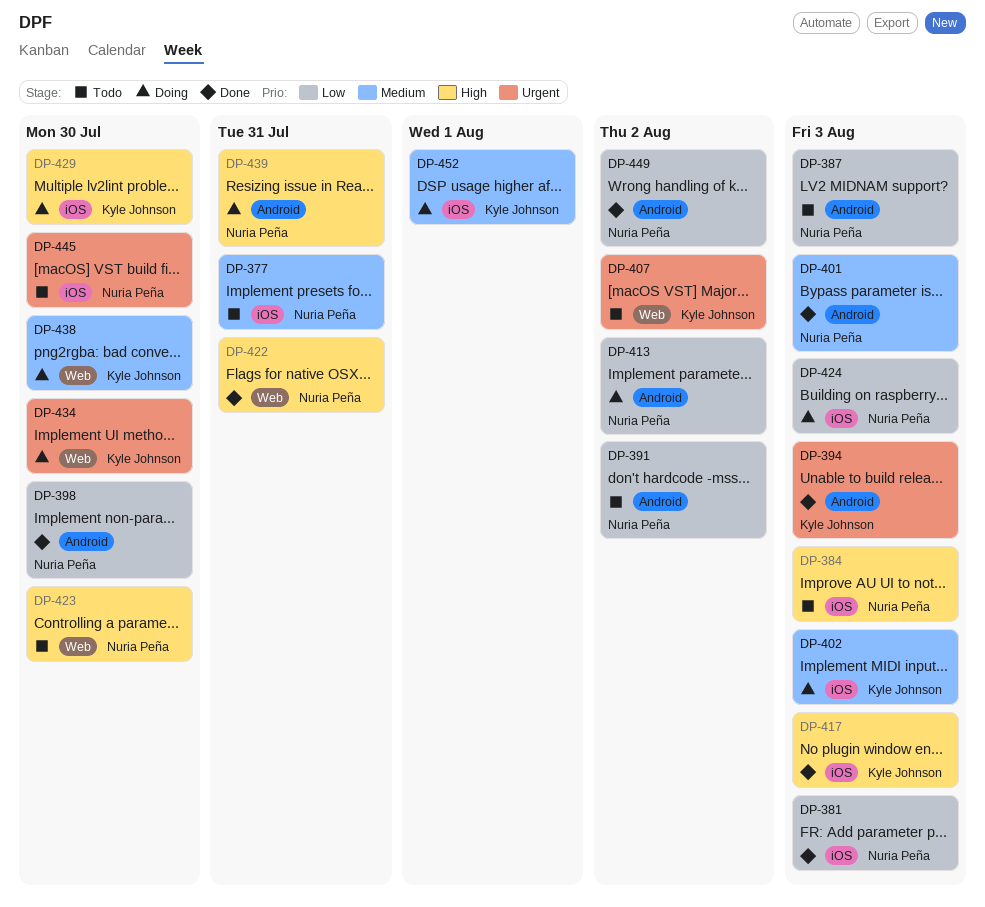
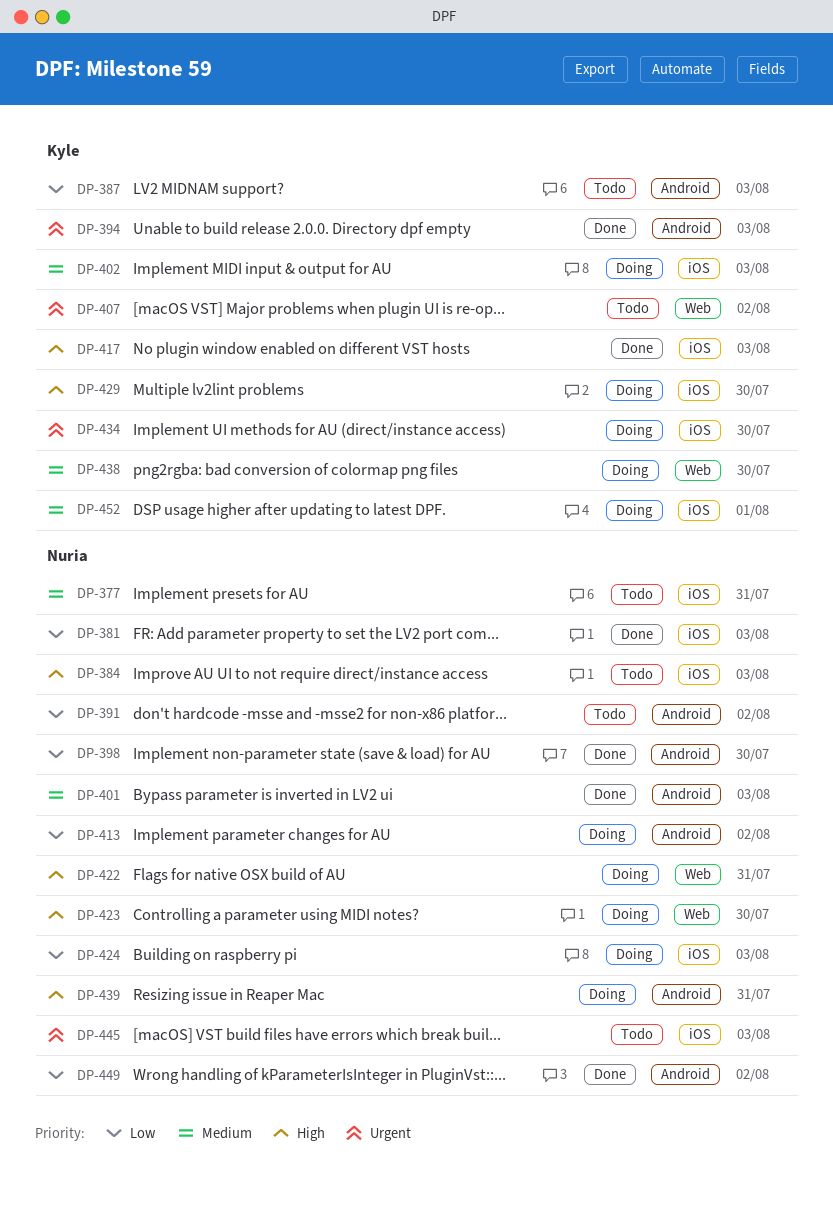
DP-387, owner: Nuria Peña -> Kyle Johnson
DP-422, status: Done -> Doing
DP-423, status: Todo -> Doing
DP-434, label: Web -> iOS
DP-445, due: Jul 30 -> Aug 3

